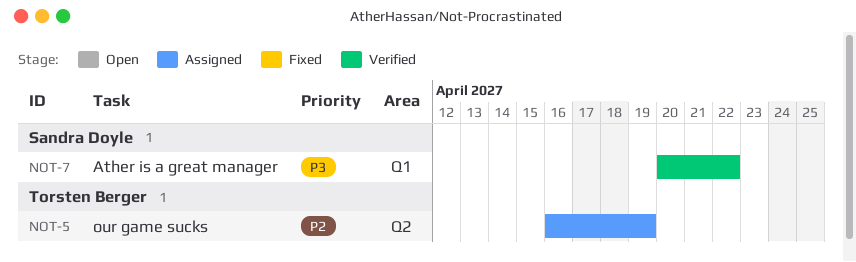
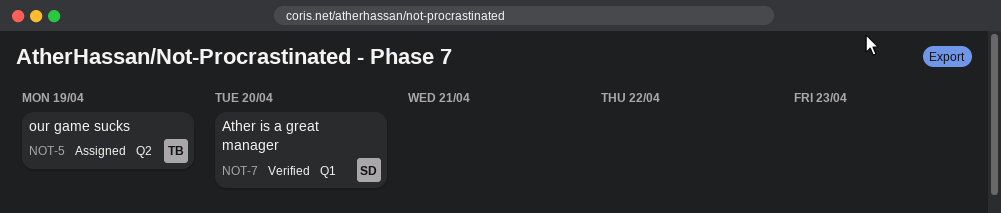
NOT-7, due: Apr 22 -> Apr 20

